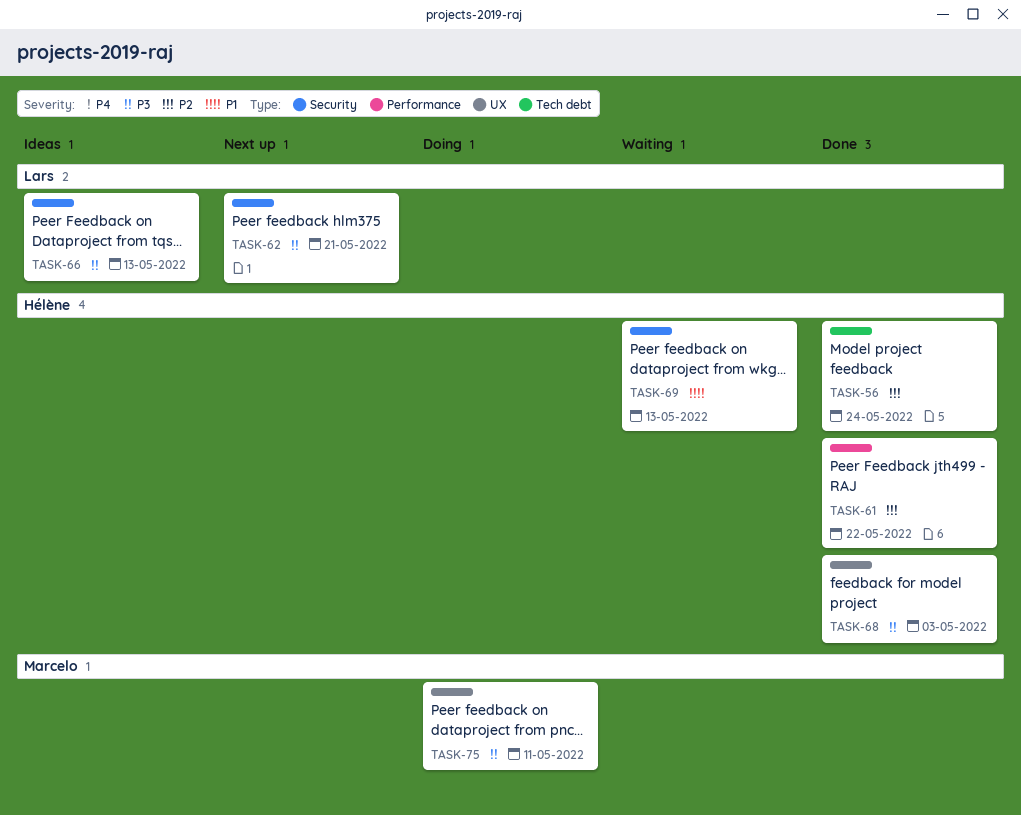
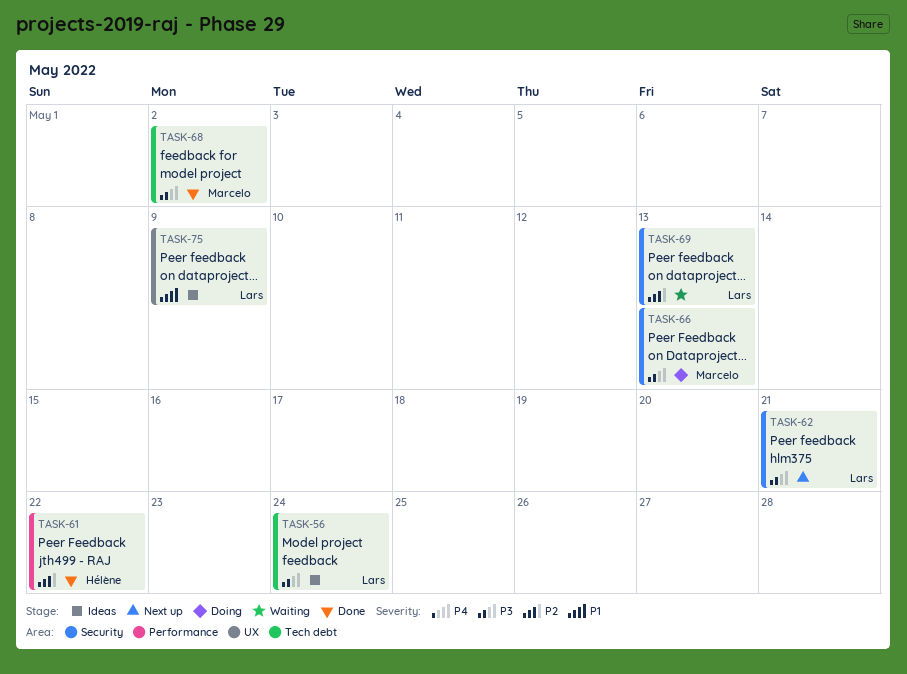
TASK-56, status: Done -> Ideas
TASK-56, owner: Hélène -> Lars
TASK-56, priority: P2 -> P3
TASK-66, status: Ideas -> Doing
TASK-66, owner: Lars -> Marcelo
TASK-68, owner: Hélène -> Marcelo
TASK-68, label: UX -> Tech debt
TASK-68, due: May 3 -> May 2
TASK-69, owner: Hélène -> Lars
TASK-69, priority: P1 -> P2
TASK-75, status: Doing -> Ideas
TASK-75, owner: Marcelo -> Lars
TASK-75, priority: P3 -> P1
TASK-75, due: May 11 -> May 9

